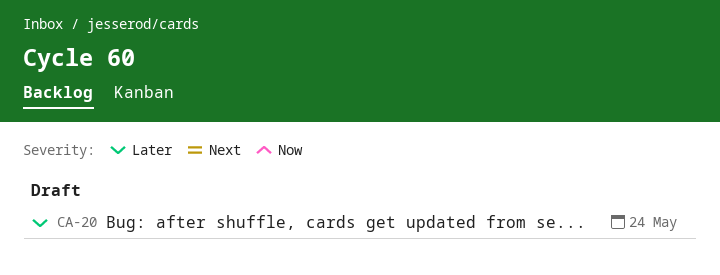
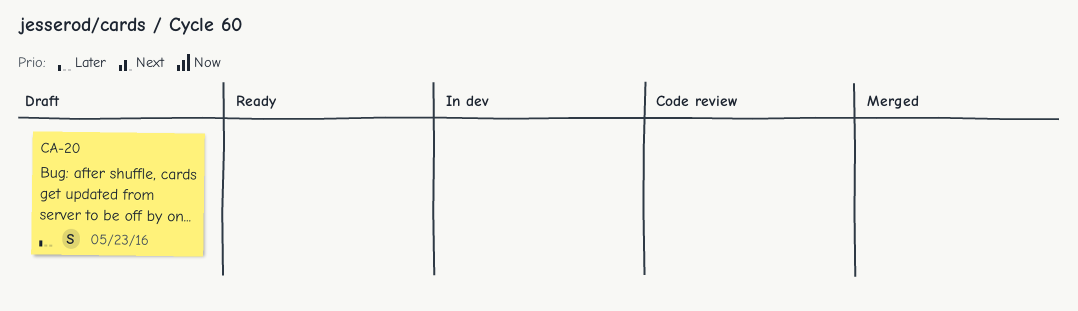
CA-20, due: May 24 -> May 23

